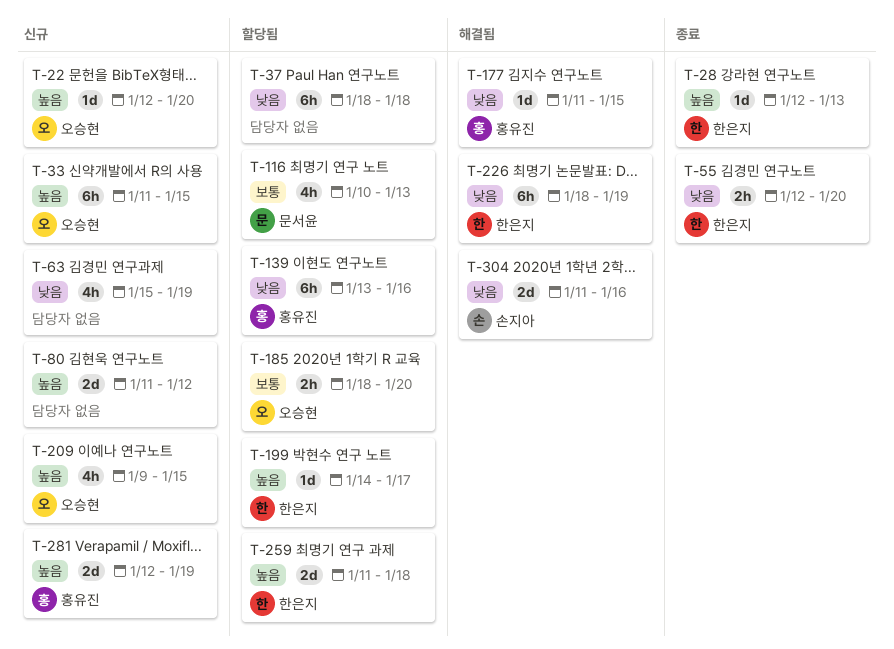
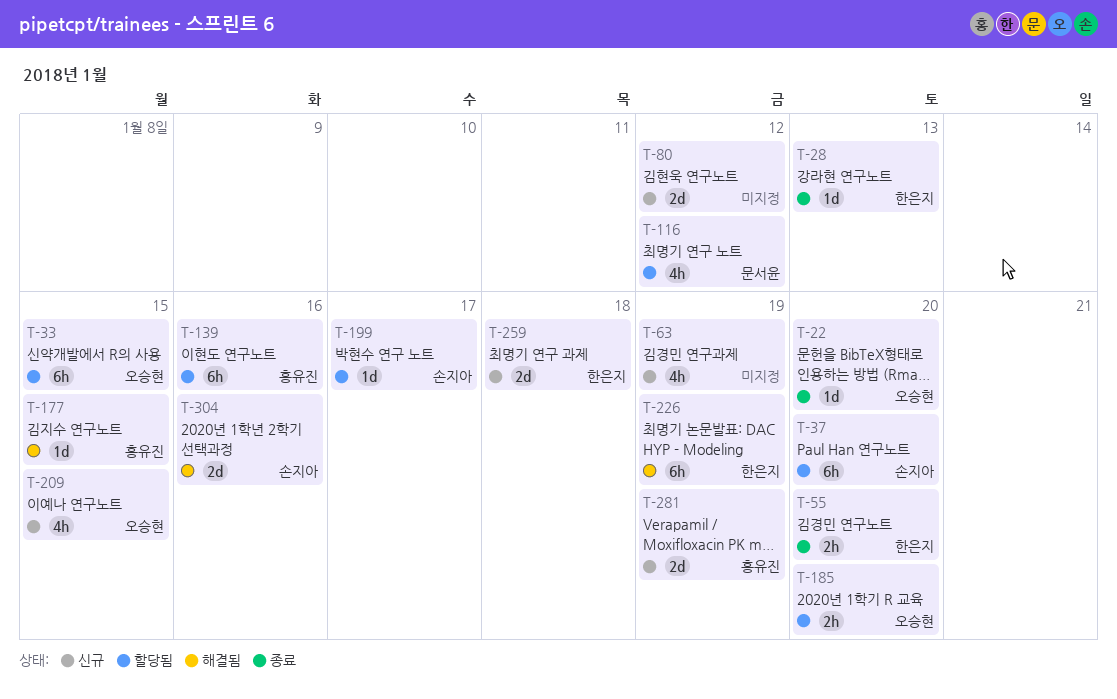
T-22, status: 신규 -> 종료
T-33, status: 신규 -> 할당됨
T-37, owner: none -> 손지아
T-37, due: Jan 18 -> Jan 20
T-116, due: Jan 13 -> Jan 12
T-199, owner: 한은지 -> 손지아
T-259, status: 할당됨 -> 신규

